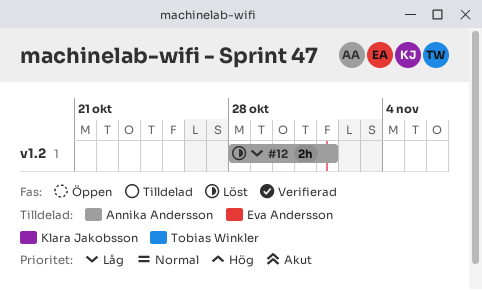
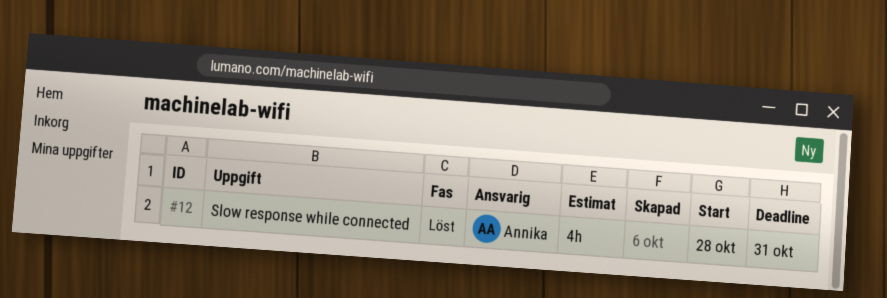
#12, estimate: 2h -> 4h
#12, due: Nov 1 -> Oct 31

